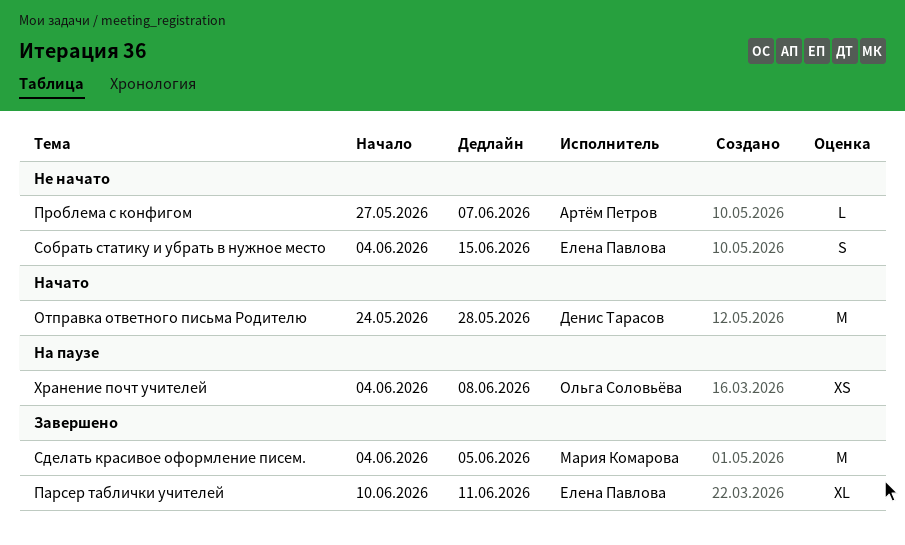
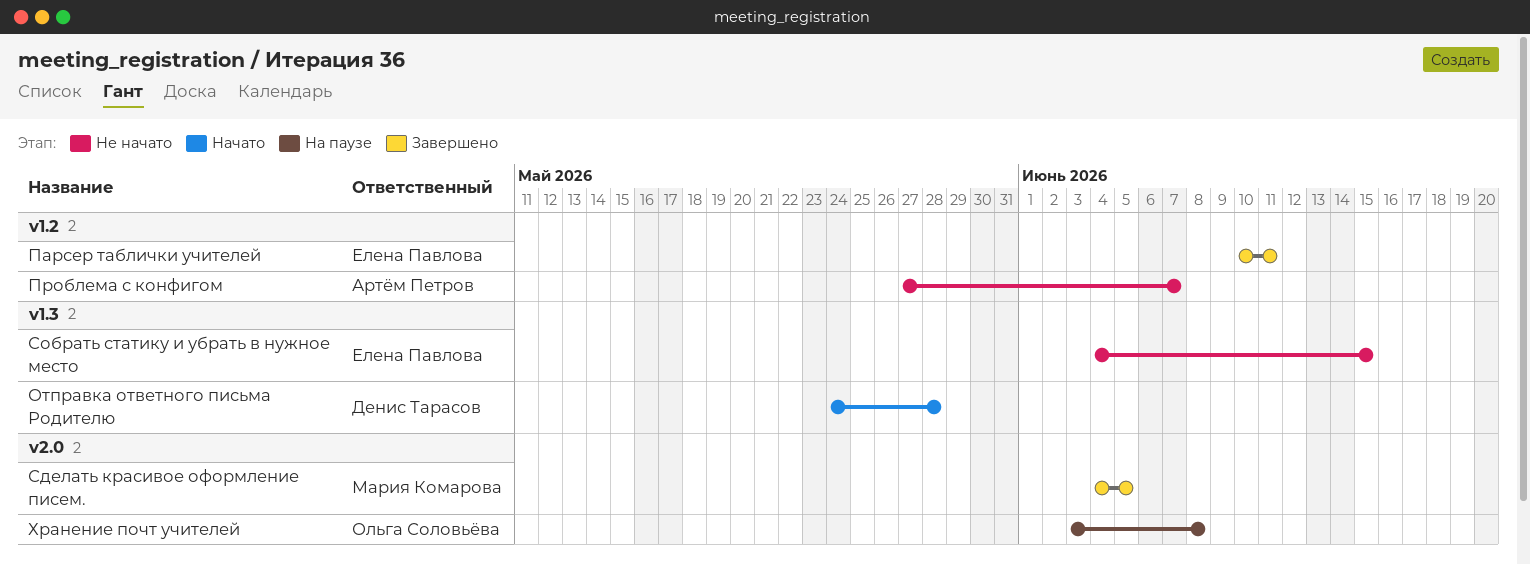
Хранение почт учителей, start: Jun 4 -> Jun 3

